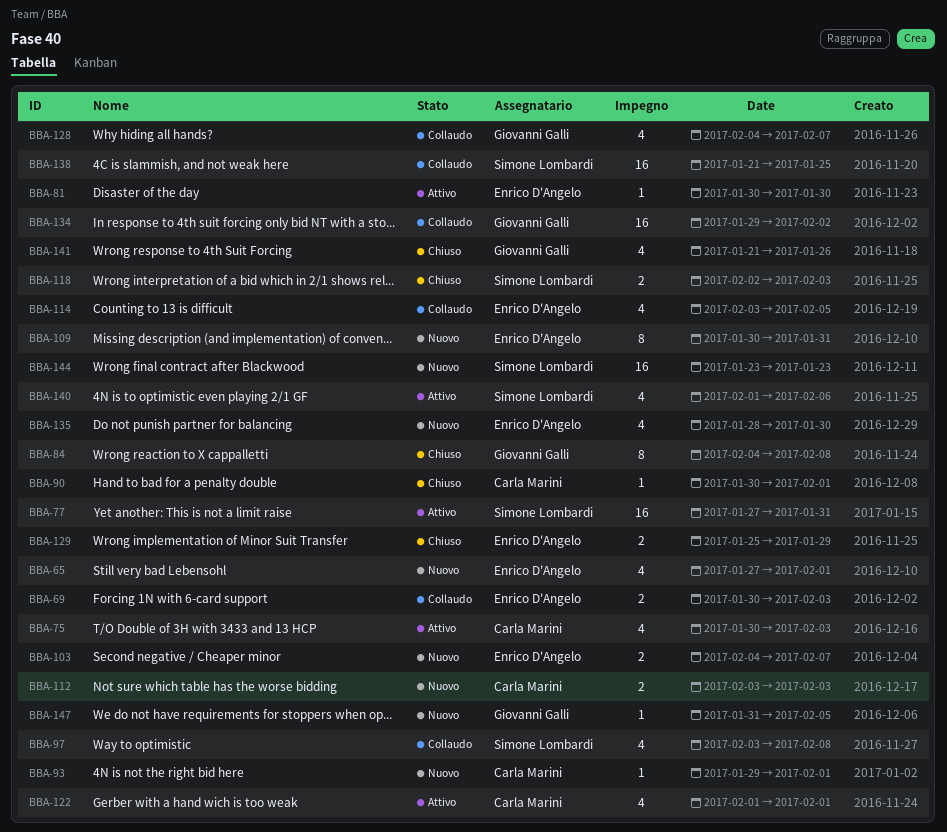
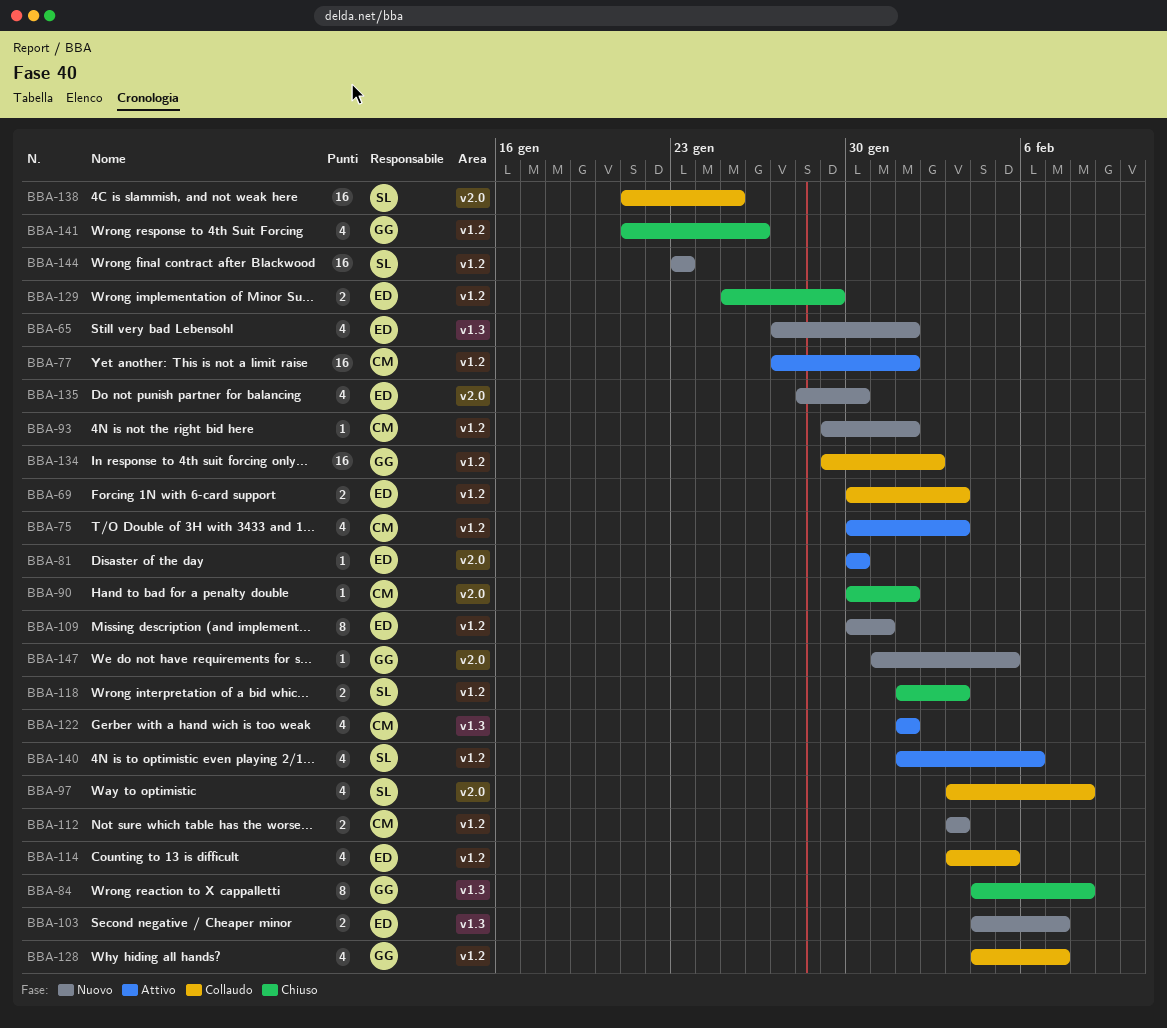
BBA-77, owner: Simone Lombardi -> Carla Marini
BBA-77, due: Jan 31 -> Feb 1
BBA-118, start: Feb 2 -> Feb 1

